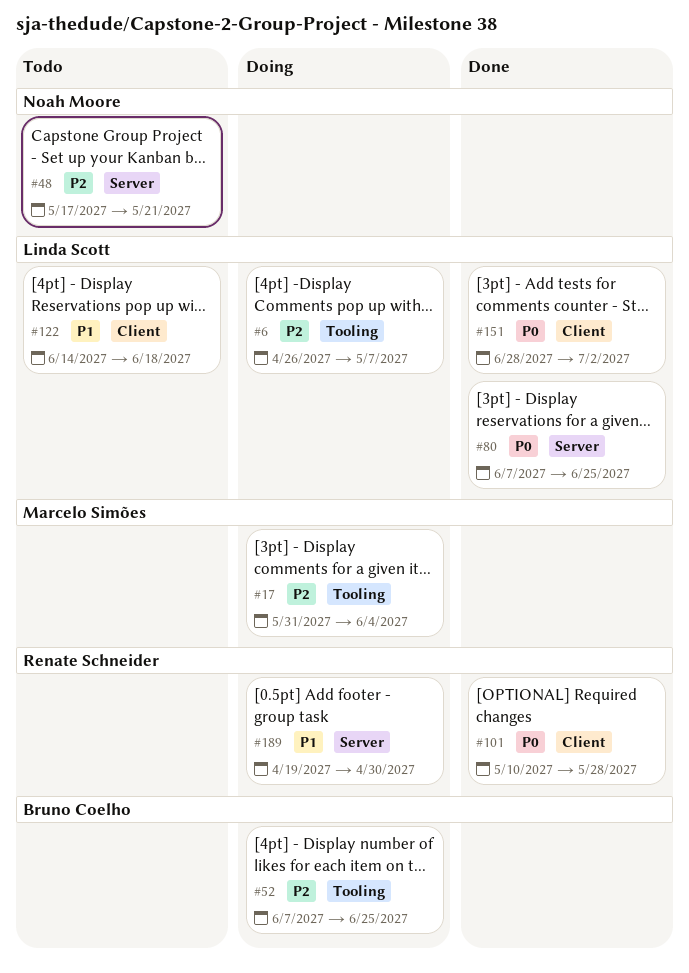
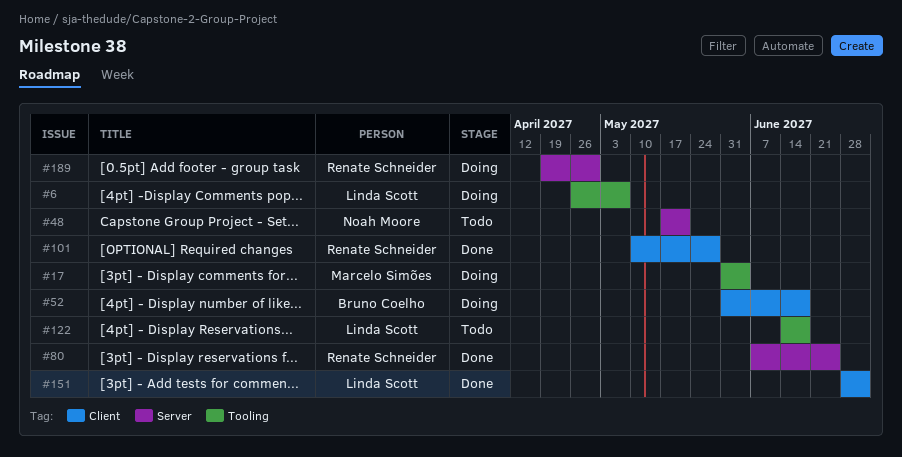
#52, label: Tooling -> Client
#52, start: Jun 7 -> May 31
#52, due: Jun 25 -> Jun 18
#80, owner: Linda Scott -> Renate Schneider
#122, label: Client -> Tooling

